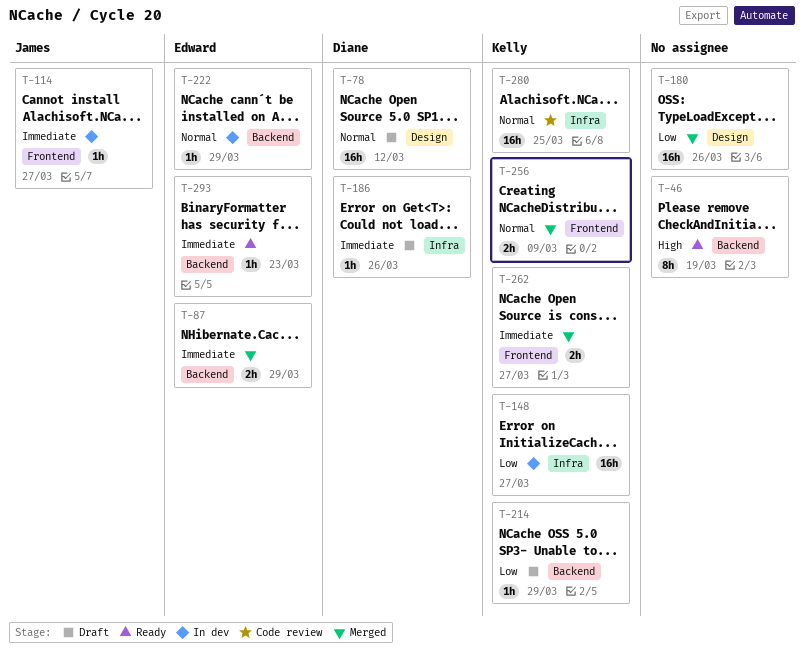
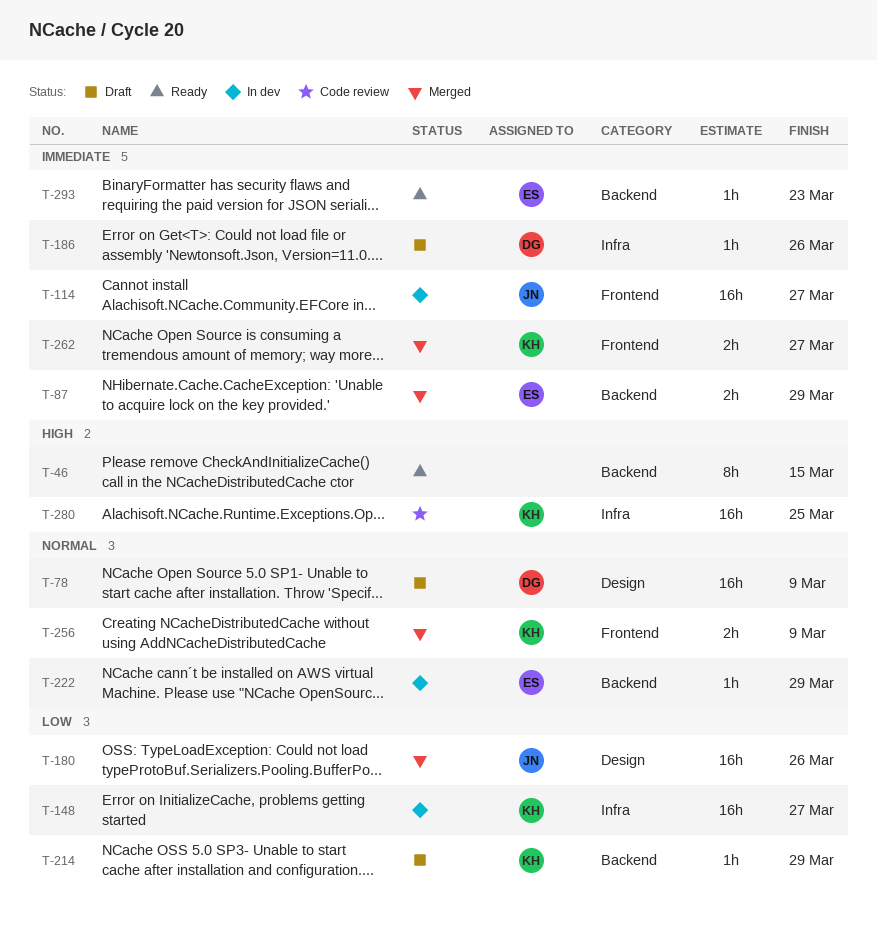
T-46, due: Mar 19 -> Mar 15
T-78, due: Mar 12 -> Mar 9
T-114, estimate: 1h -> 16h
T-180, owner: none -> James
T-280, priority: Normal -> High

